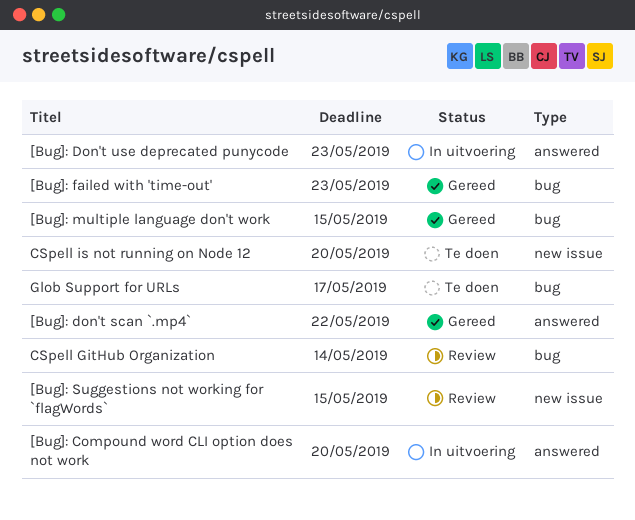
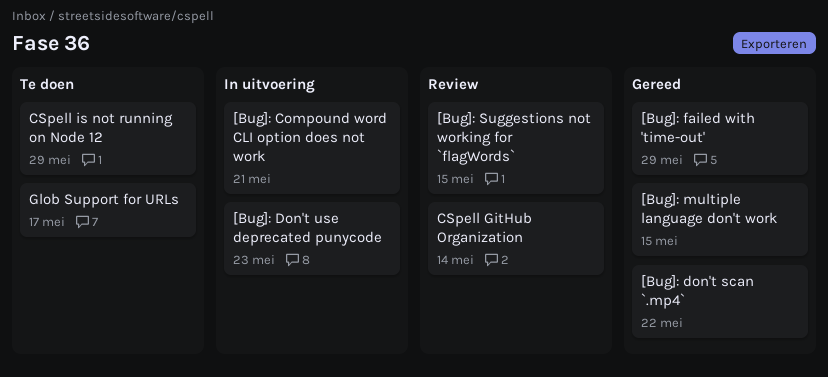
[Bug]: Compound word CLI option does not work, due: May 20 -> May 21
[Bug]: failed with 'time-out', due: May 23 -> May 29
CSpell is not running on Node 12, due: May 20 -> May 29

